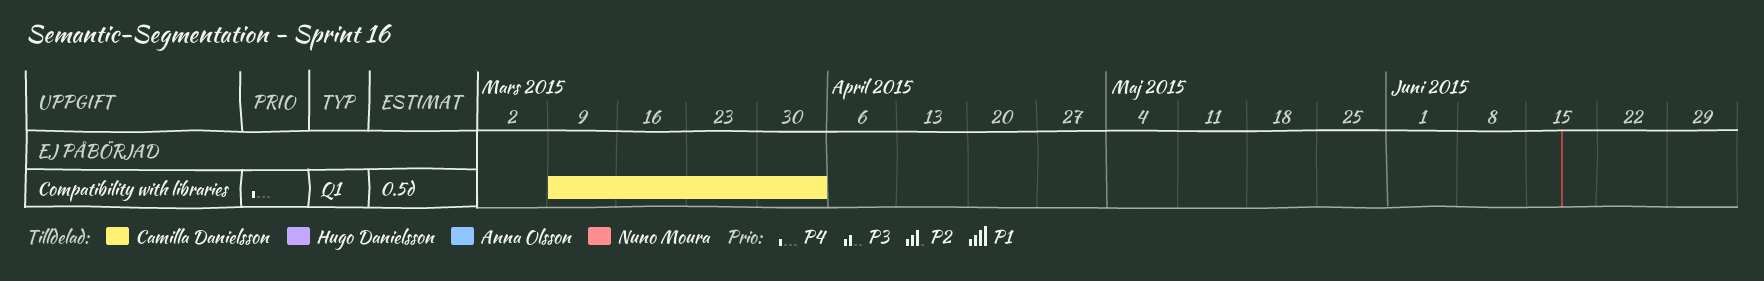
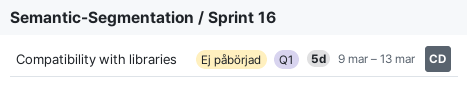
Compatibility with libraries, estimate: 0.5d -> 5d
Compatibility with libraries, due: Apr 3 -> Mar 13

